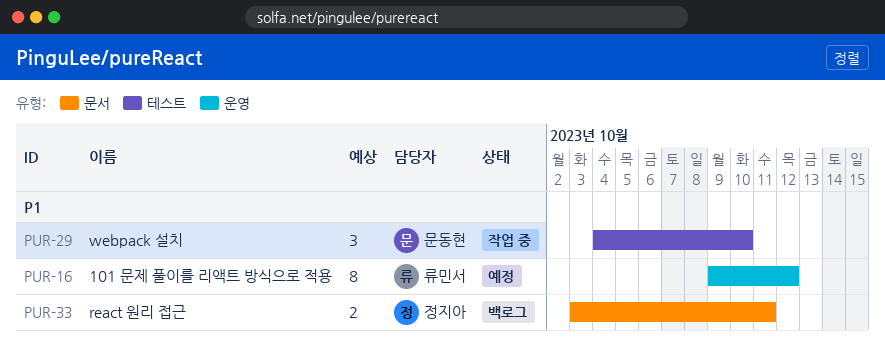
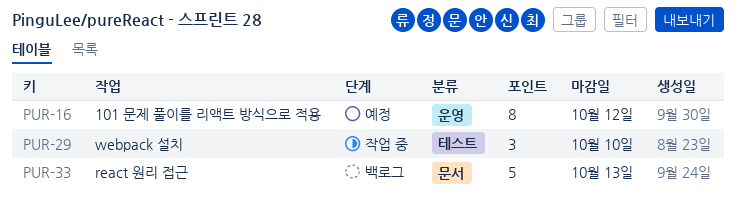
PUR-33, estimate: 2 -> 5
PUR-33, due: Oct 11 -> Oct 13

